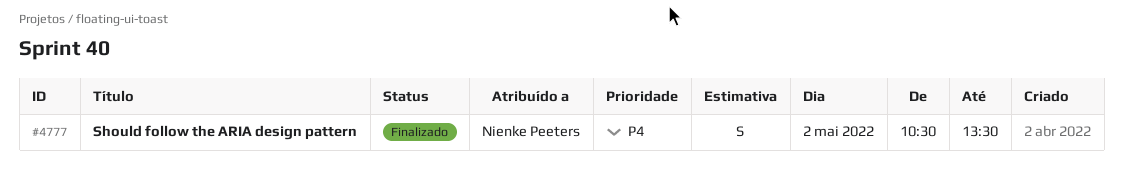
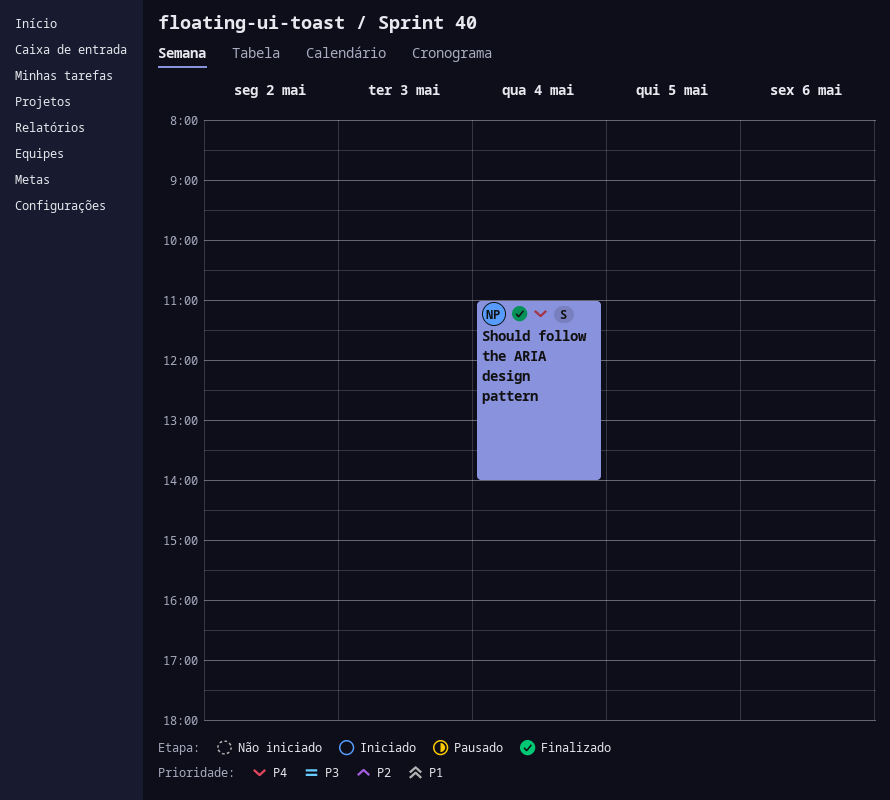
Should follow the ARIA design pattern, day: May 2 -> May 4
Should follow the ARIA design pattern, begins: 10:30 -> 11:00
Should follow the ARIA design pattern, ends: 13:30 -> 14:00

